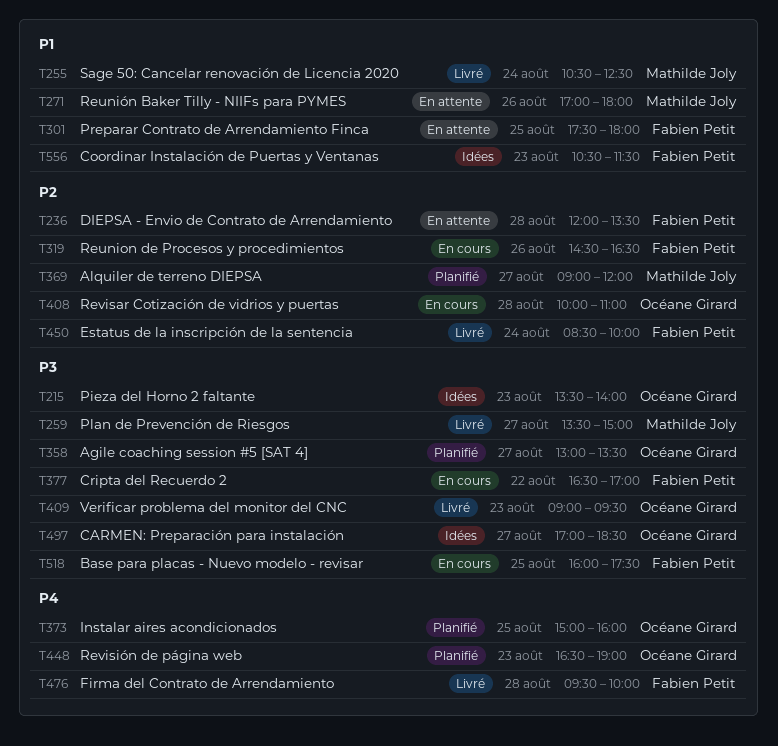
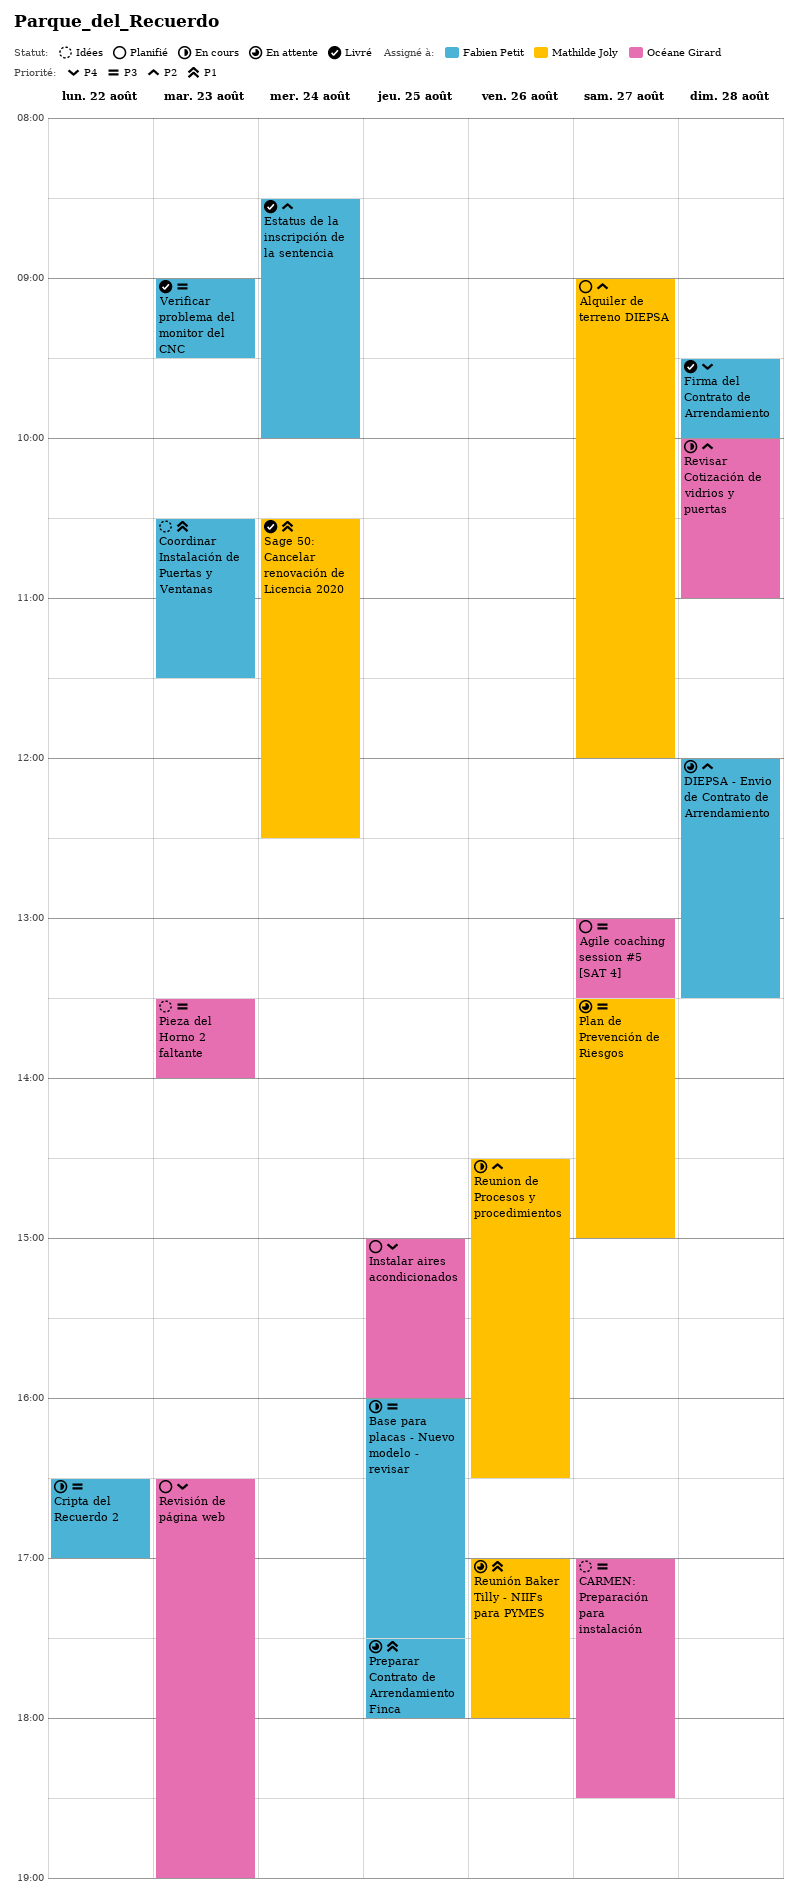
Plan de Prevención de Riesgos, status: Livré -> En attente
Reunion de Procesos y procedimientos, owner: Fabien Petit -> Mathilde Joly
Verificar problema del monitor del CNC, owner: Océane Girard -> Fabien Petit

